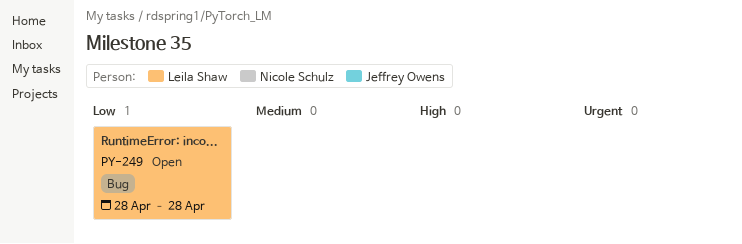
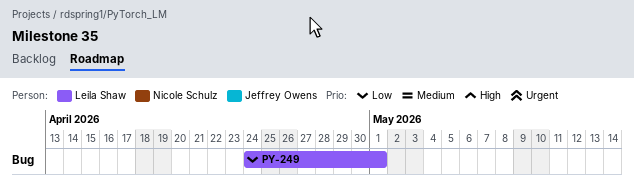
PY-249, start: Apr 28 -> Apr 24
PY-249, due: Apr 28 -> May 1

